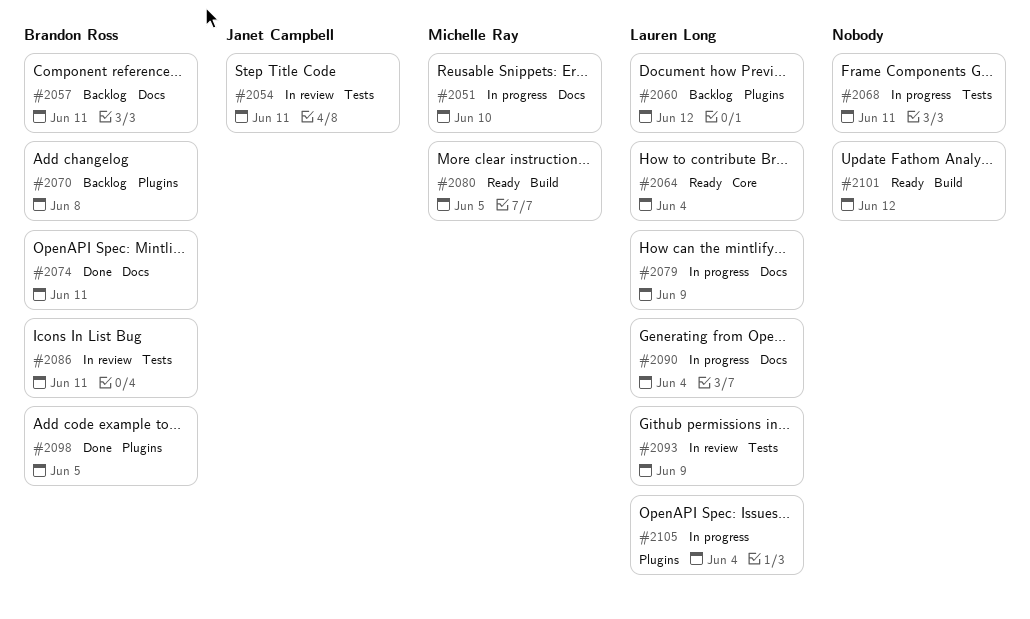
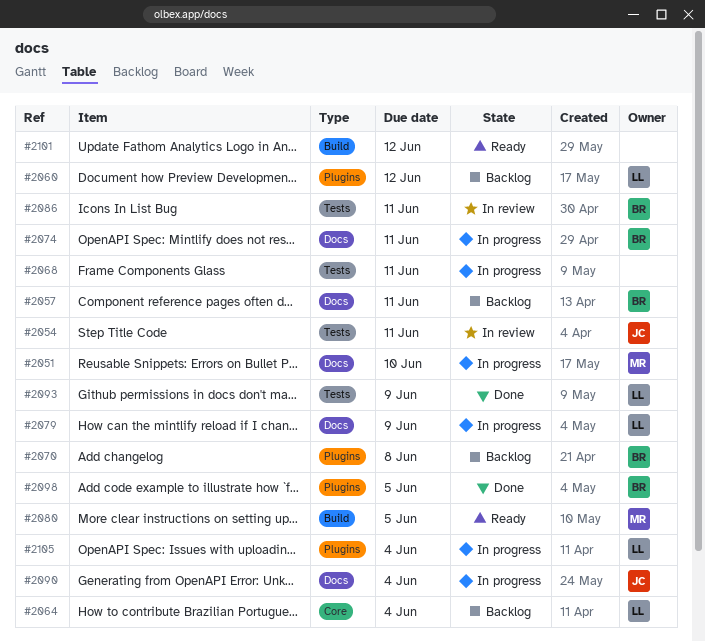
#2064, status: Ready -> Backlog
#2074, status: Done -> In progress
#2090, owner: Lauren Long -> Janet Campbell
#2093, status: In review -> Done

